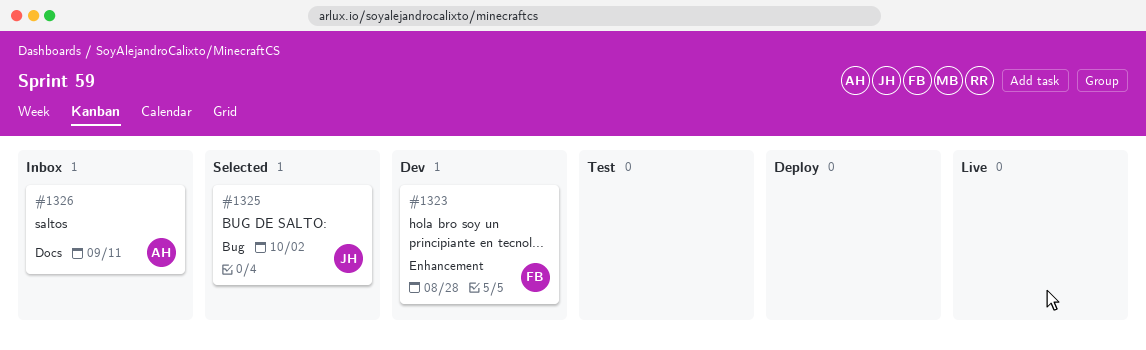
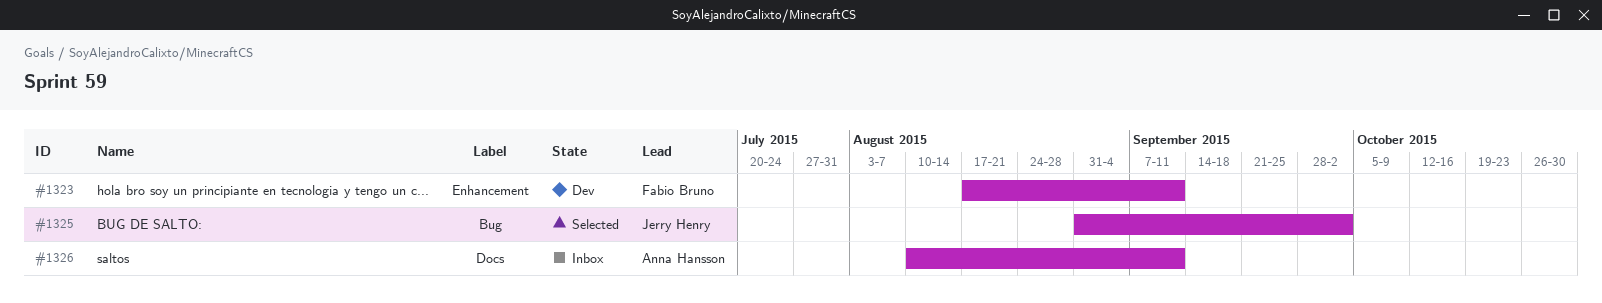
#1323, due: Aug 28 -> Sep 11

